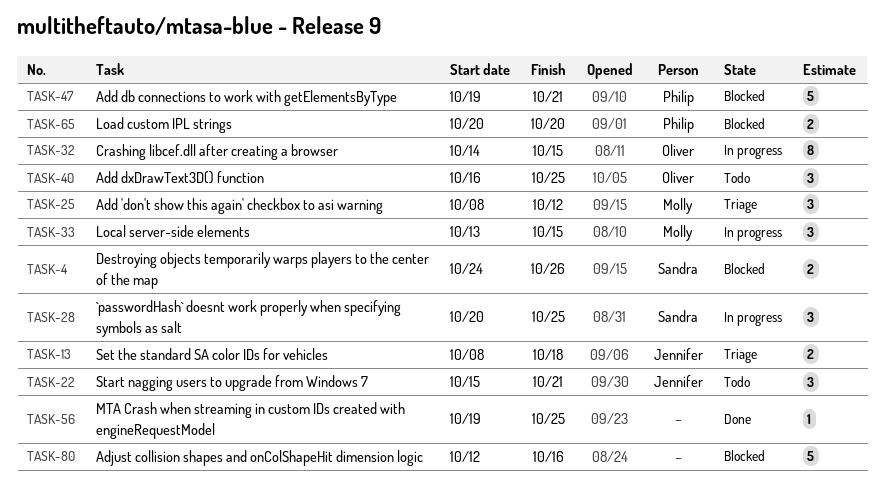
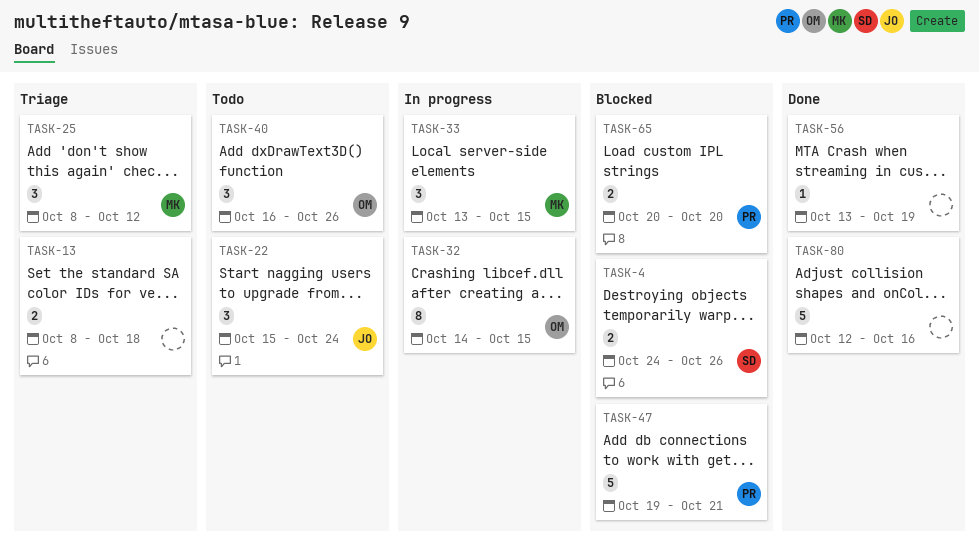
TASK-13, owner: Jennifer -> none
TASK-22, due: Oct 21 -> Oct 24
TASK-28: present -> none
TASK-40, due: Oct 25 -> Oct 26
TASK-56, start: Oct 19 -> Oct 13
TASK-56, due: Oct 25 -> Oct 19
TASK-80, status: Blocked -> Done

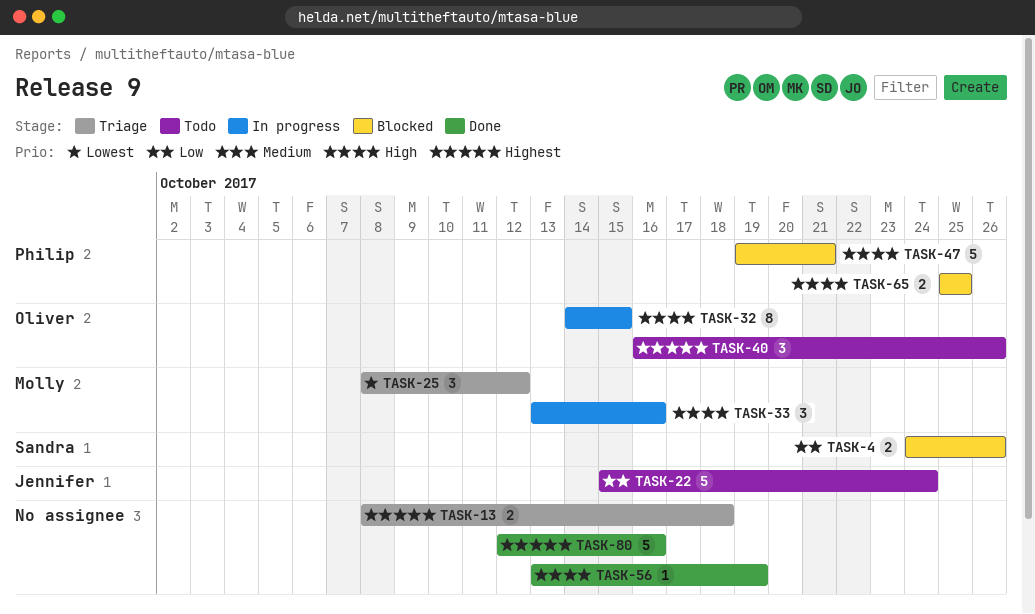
TASK-22, estimate: 3 -> 5
TASK-33, due: Oct 15 -> Oct 16
TASK-65, start: Oct 20 -> Oct 25
TASK-65, due: Oct 20 -> Oct 25

